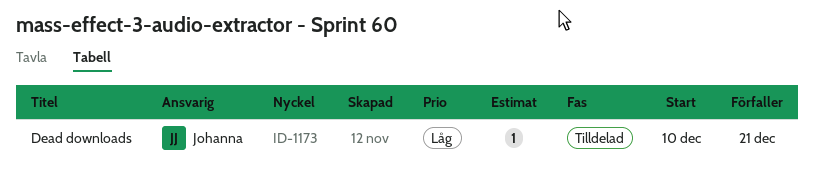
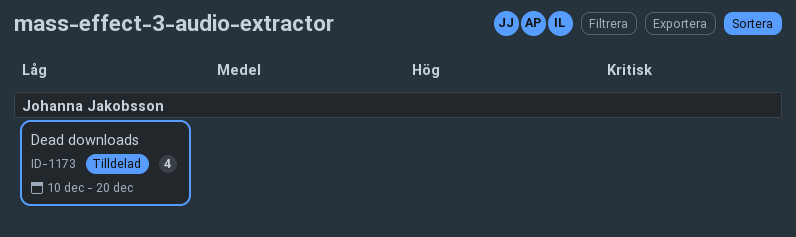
ID-1173, estimate: 1 -> 4
ID-1173, due: Dec 21 -> Dec 20

